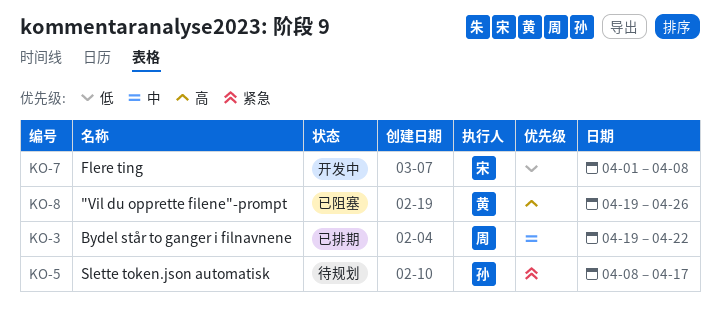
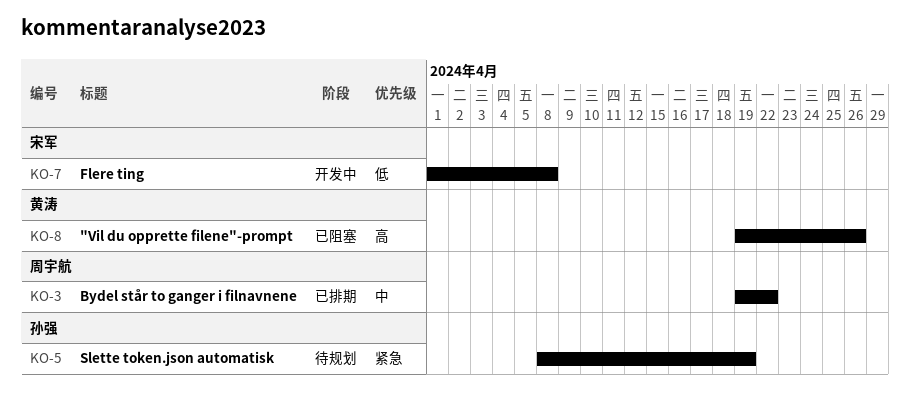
KO-5, due: Apr 17 -> Apr 19

